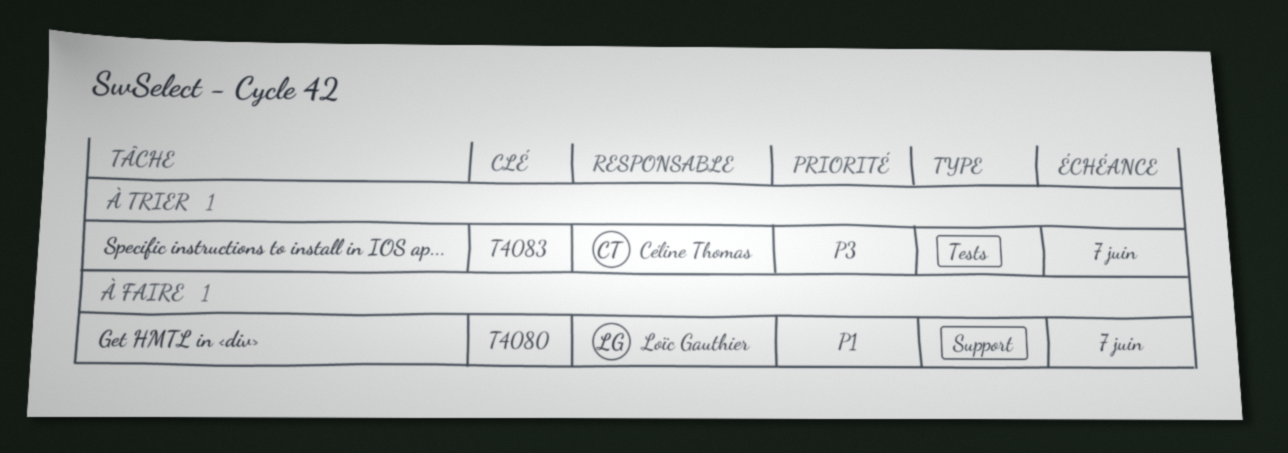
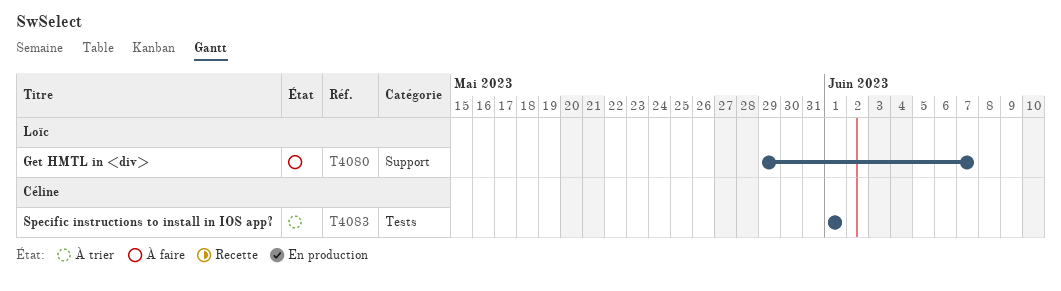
T4083, due: Jun 7 -> Jun 1

